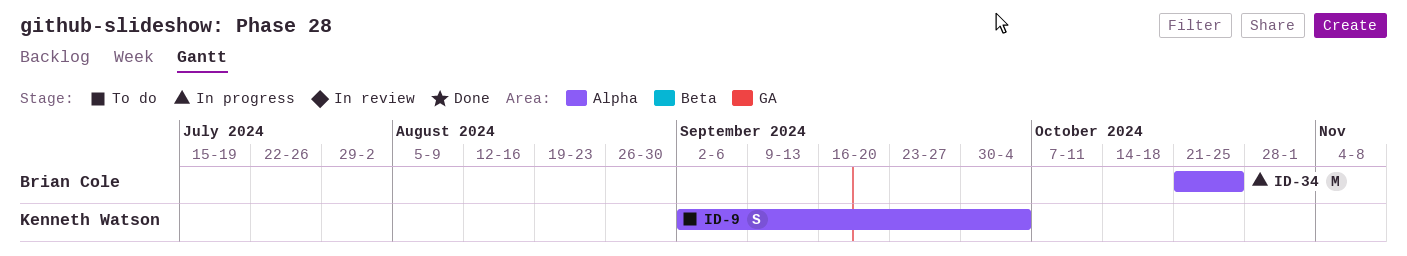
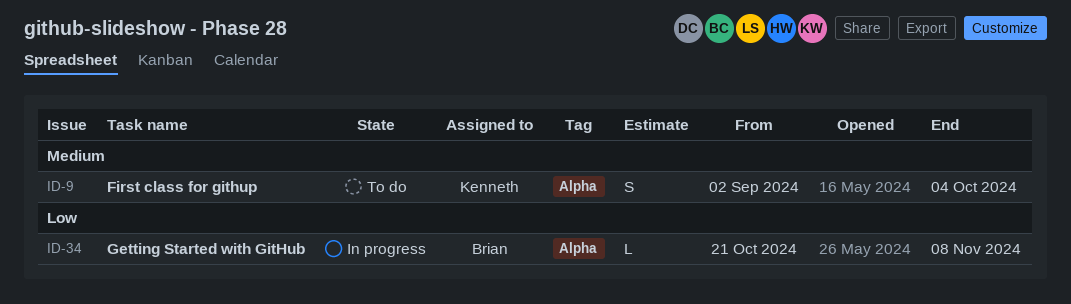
ID-34, estimate: M -> L
ID-34, due: Oct 25 -> Nov 8

